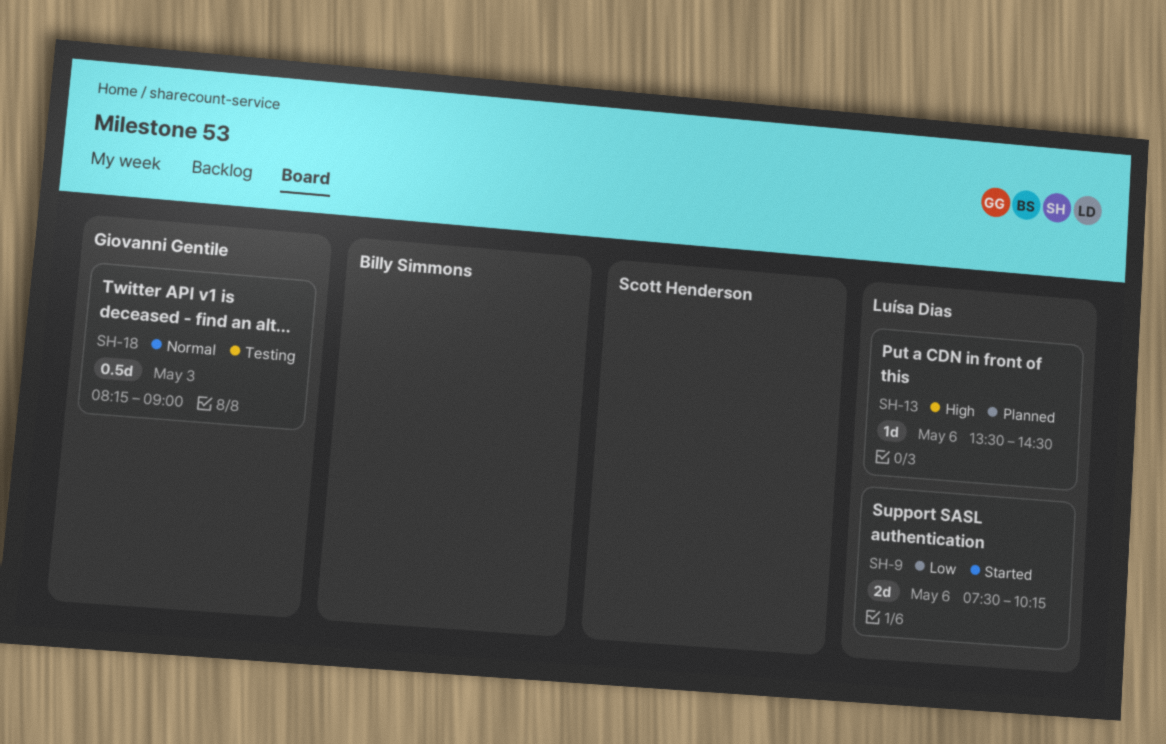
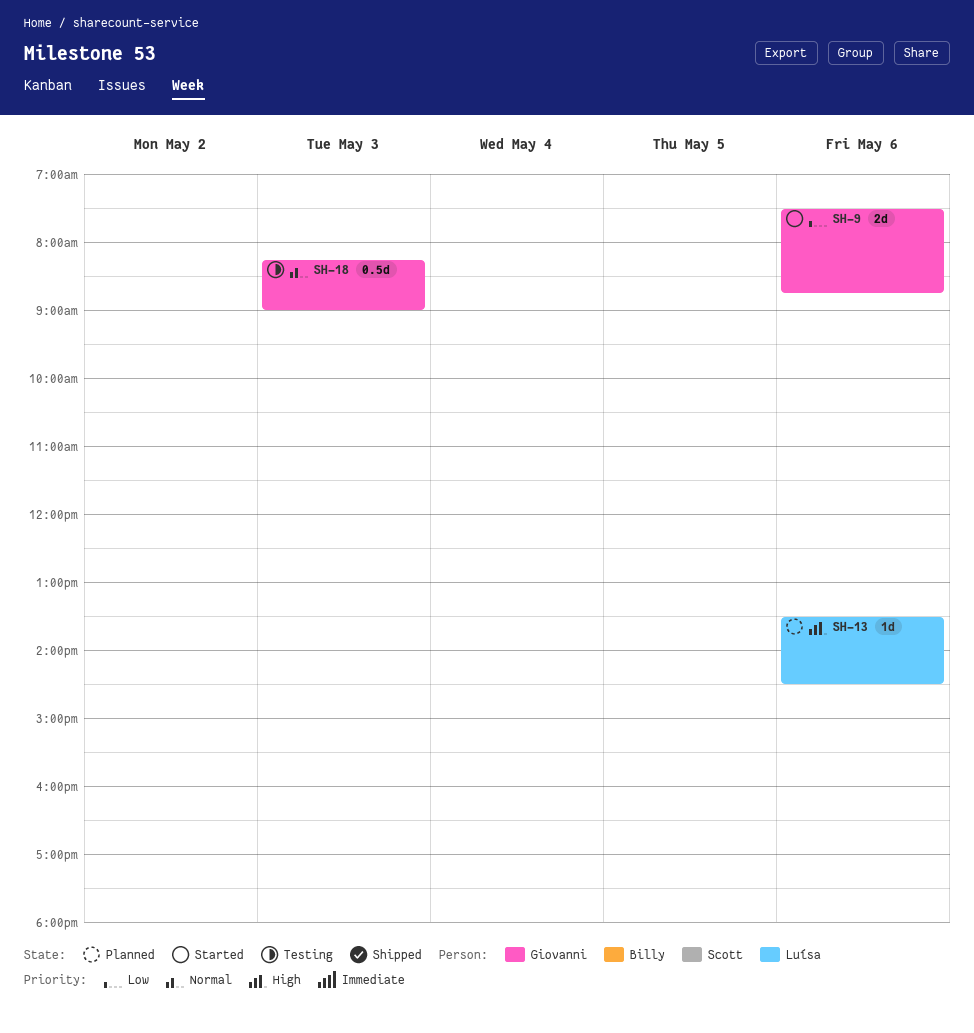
SH-9, owner: Luísa Dias -> Giovanni Gentile
SH-9, ends: 10:15 -> 08:45

